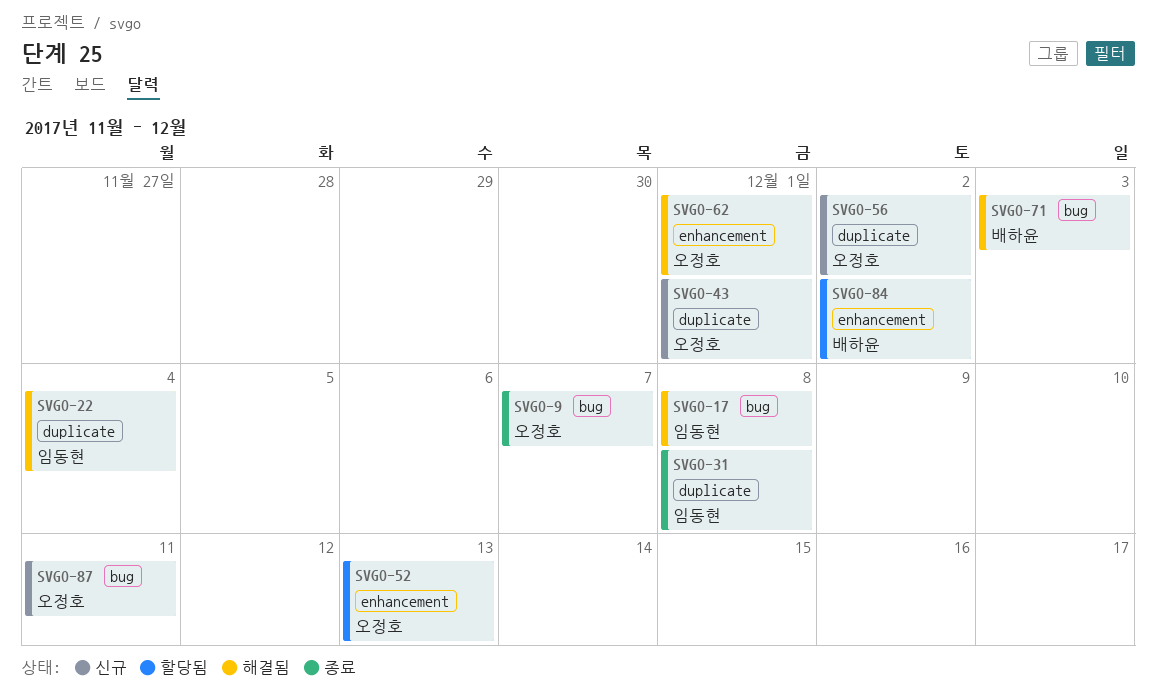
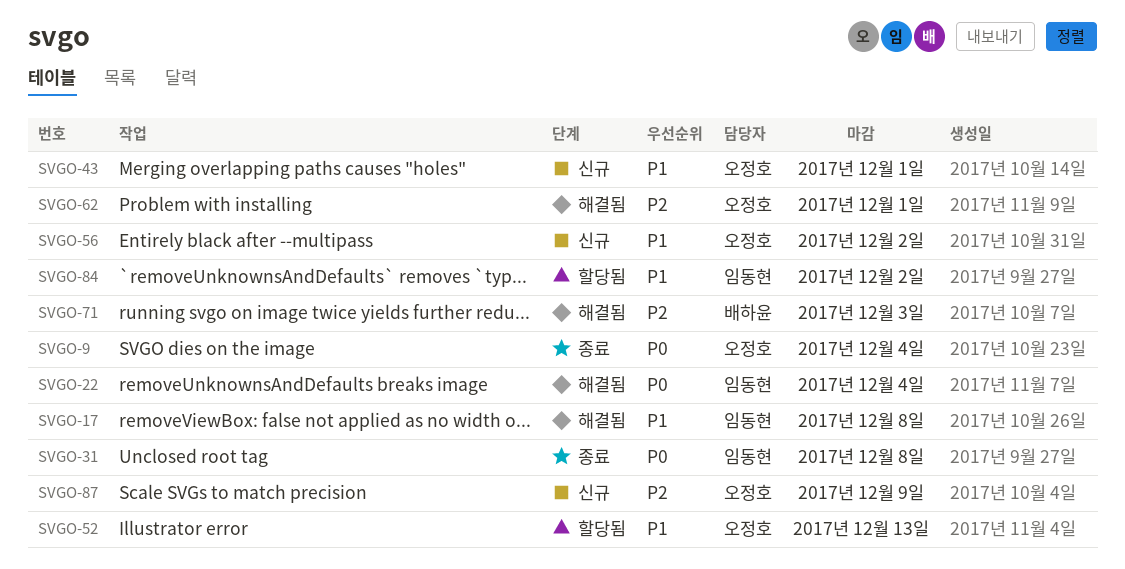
SVGO-9, due: Dec 7 -> Dec 4
SVGO-84, owner: 배하윤 -> 임동현
SVGO-87, due: Dec 11 -> Dec 9

